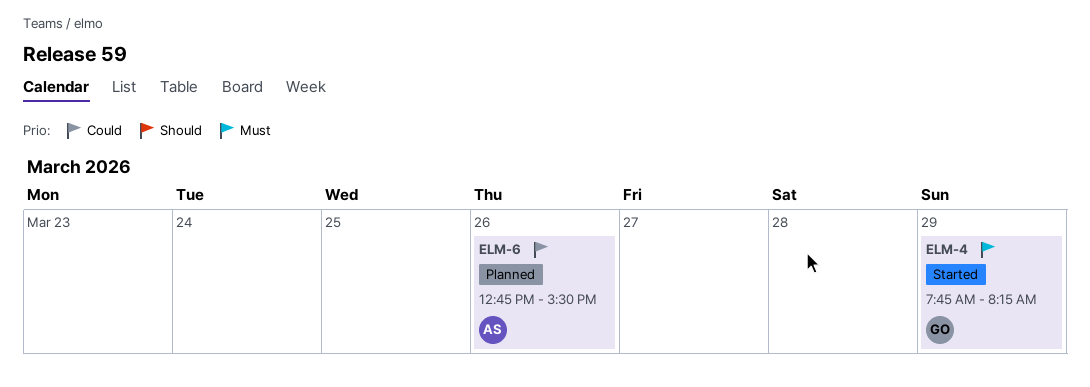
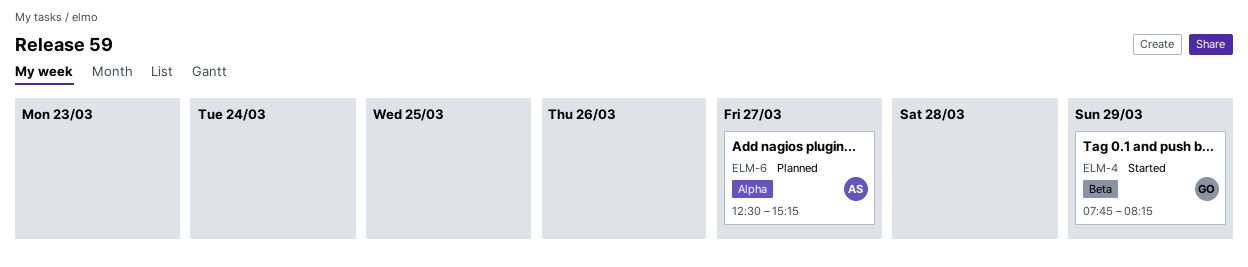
ELM-6, day: Mar 26 -> Mar 27
ELM-6, begins: 12:45 -> 12:30
ELM-6, ends: 15:30 -> 15:15

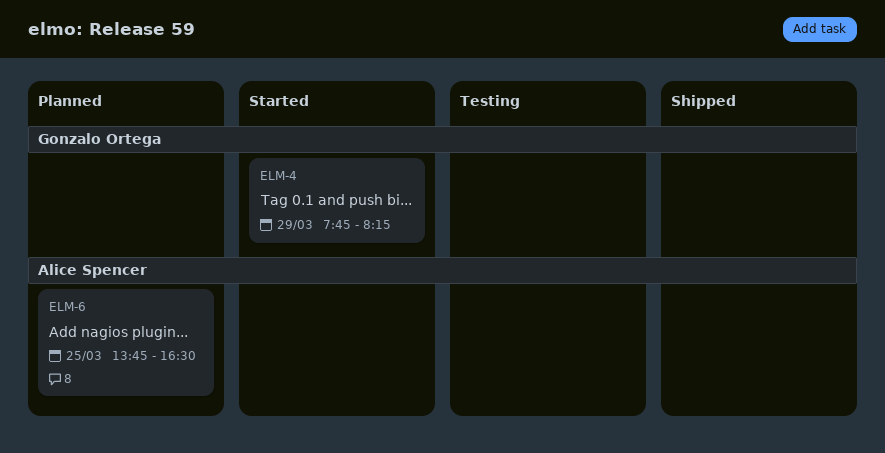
ELM-6, day: Mar 27 -> Mar 25
ELM-6, begins: 12:30 -> 13:45
ELM-6, ends: 15:15 -> 16:30

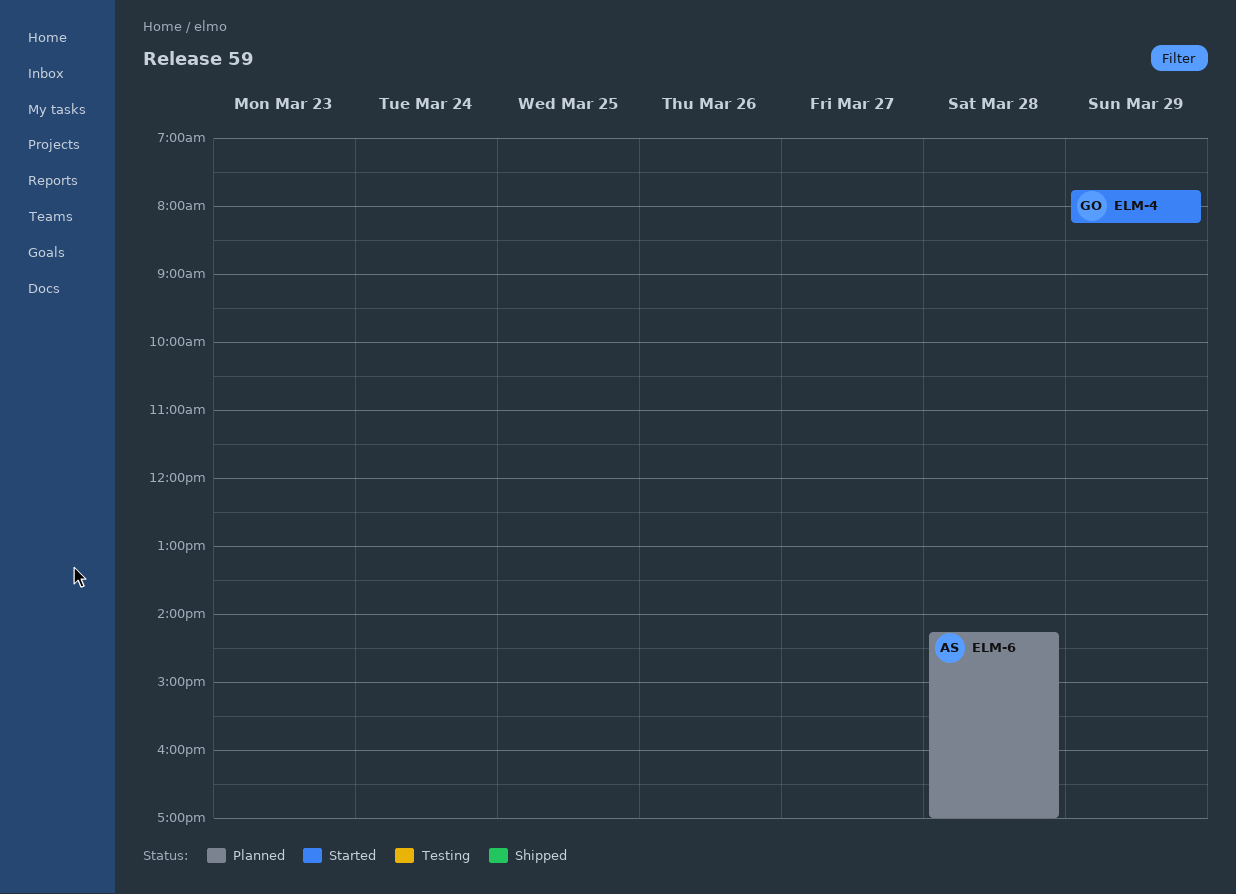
ELM-6, day: Mar 25 -> Mar 28
ELM-6, begins: 13:45 -> 14:15
ELM-6, ends: 16:30 -> 17:00

